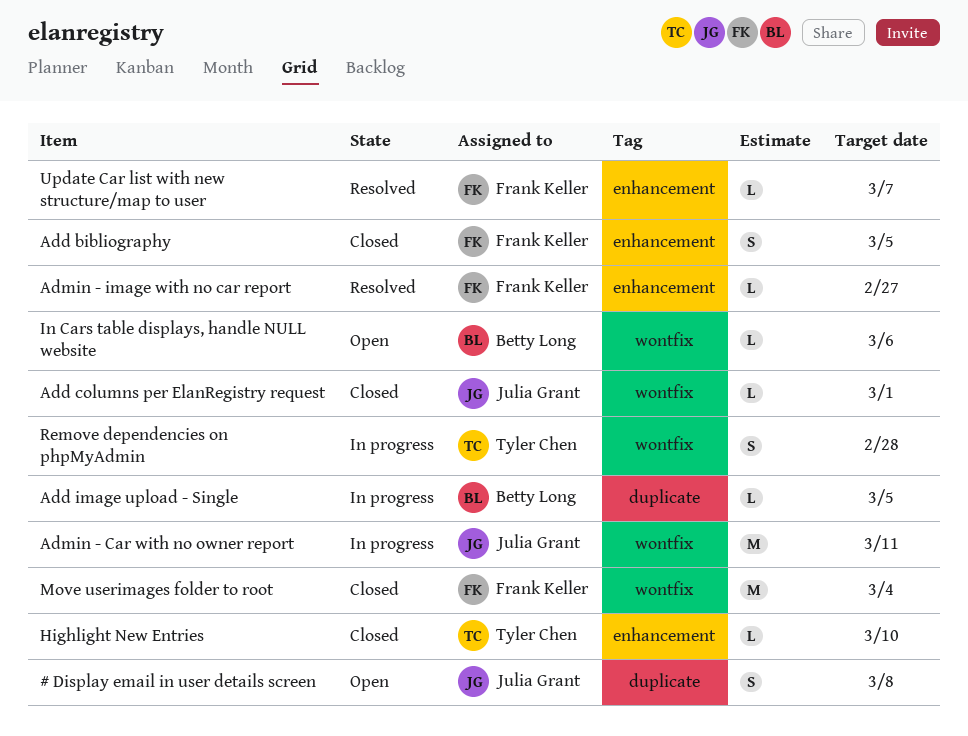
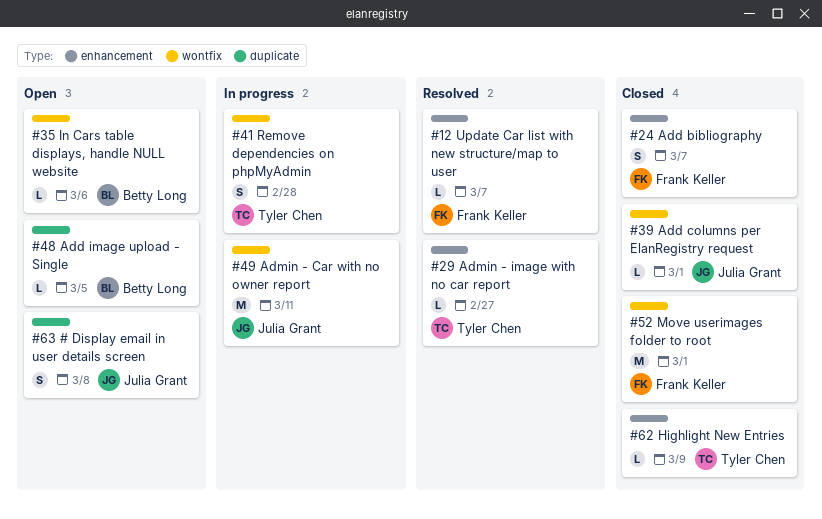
Add bibliography, due: Mar 5 -> Mar 7
Add image upload - Single, status: In progress -> Open
Admin - image with no car report, owner: Frank Keller -> Tyler Chen
Highlight New Entries, due: Mar 10 -> Mar 9
Move userimages folder to root, due: Mar 4 -> Mar 1

